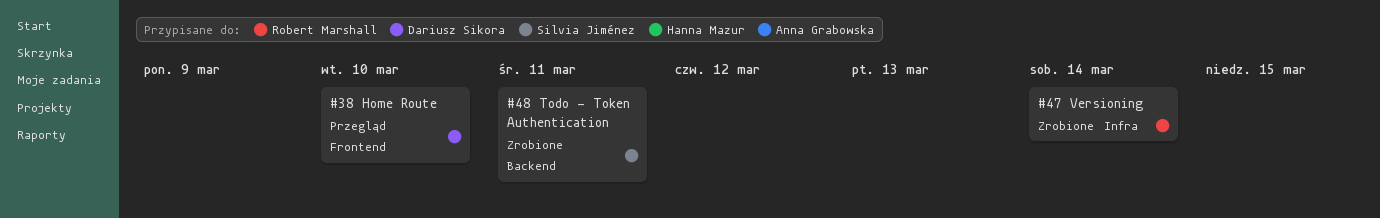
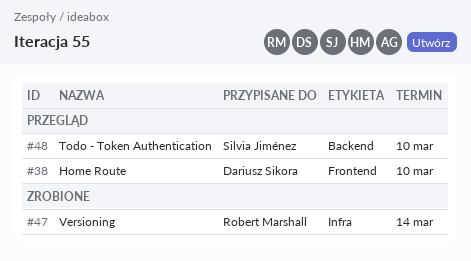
#48, status: Zrobione -> Przegląd
#48, due: Mar 11 -> Mar 10

